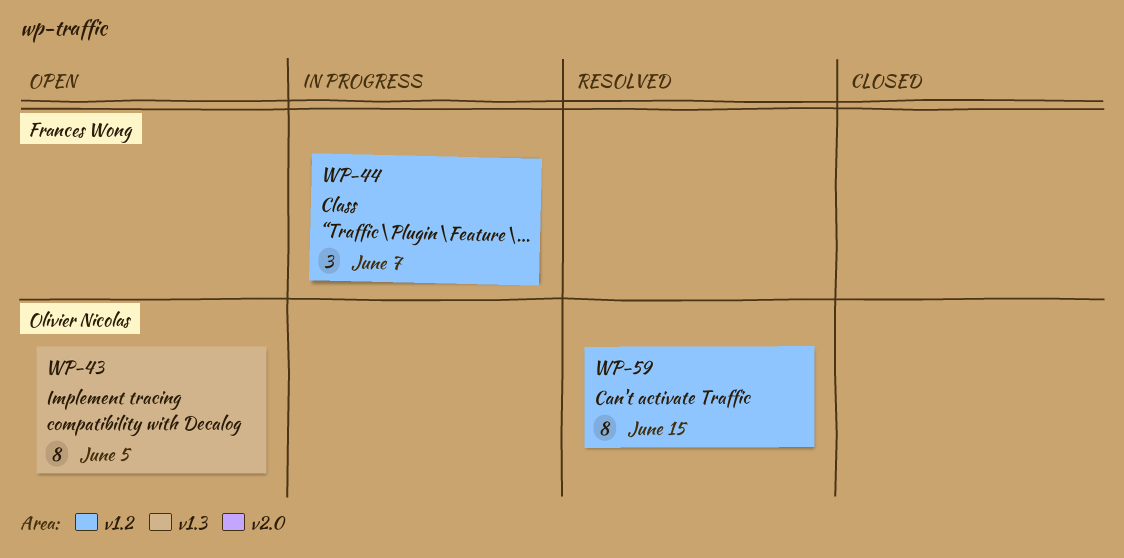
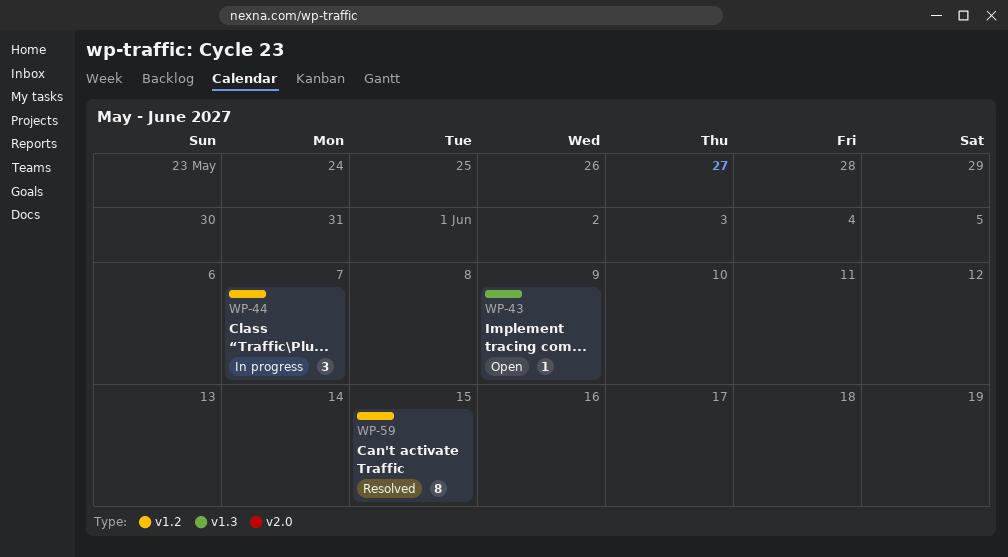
WP-43, estimate: 8 -> 1
WP-43, due: Jun 5 -> Jun 9

